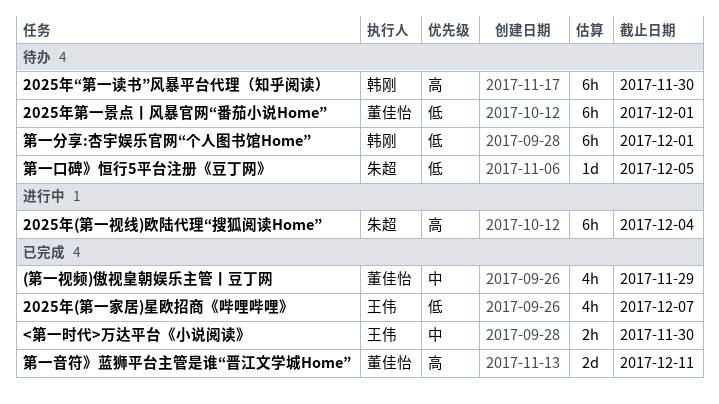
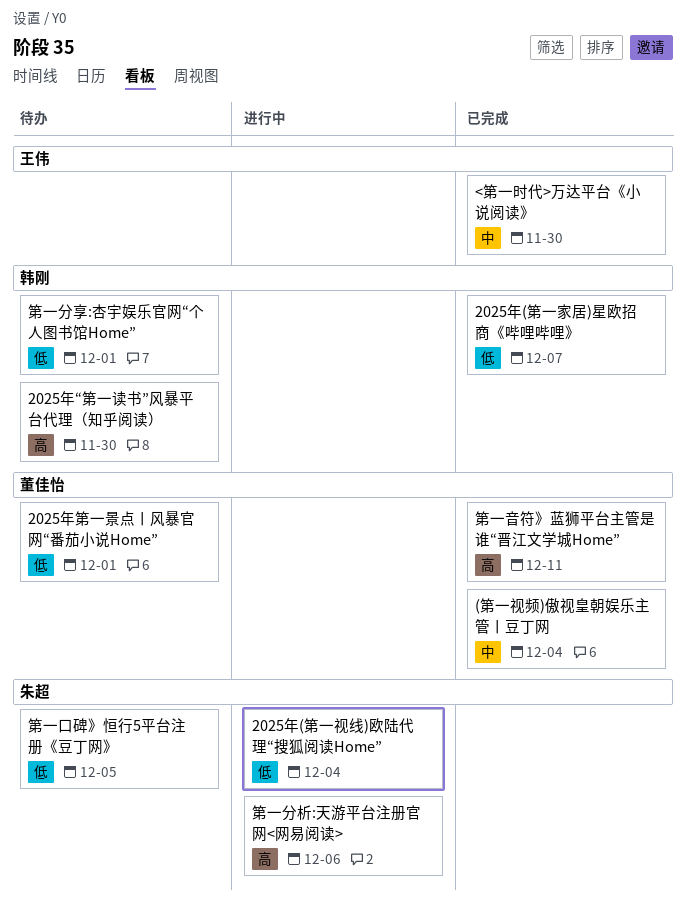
(第一视频)傲视皇朝娱乐主管丨豆丁网, due: Nov 29 -> Dec 4
2025年(第一家居)星欧招商《哔哩哔哩》, owner: 王伟 -> 韩刚
2025年(第一视线)欧陆代理“搜狐阅读Home”, priority: 高 -> 低
第一分析:天游平台注册官网<网易阅读>: none -> present

